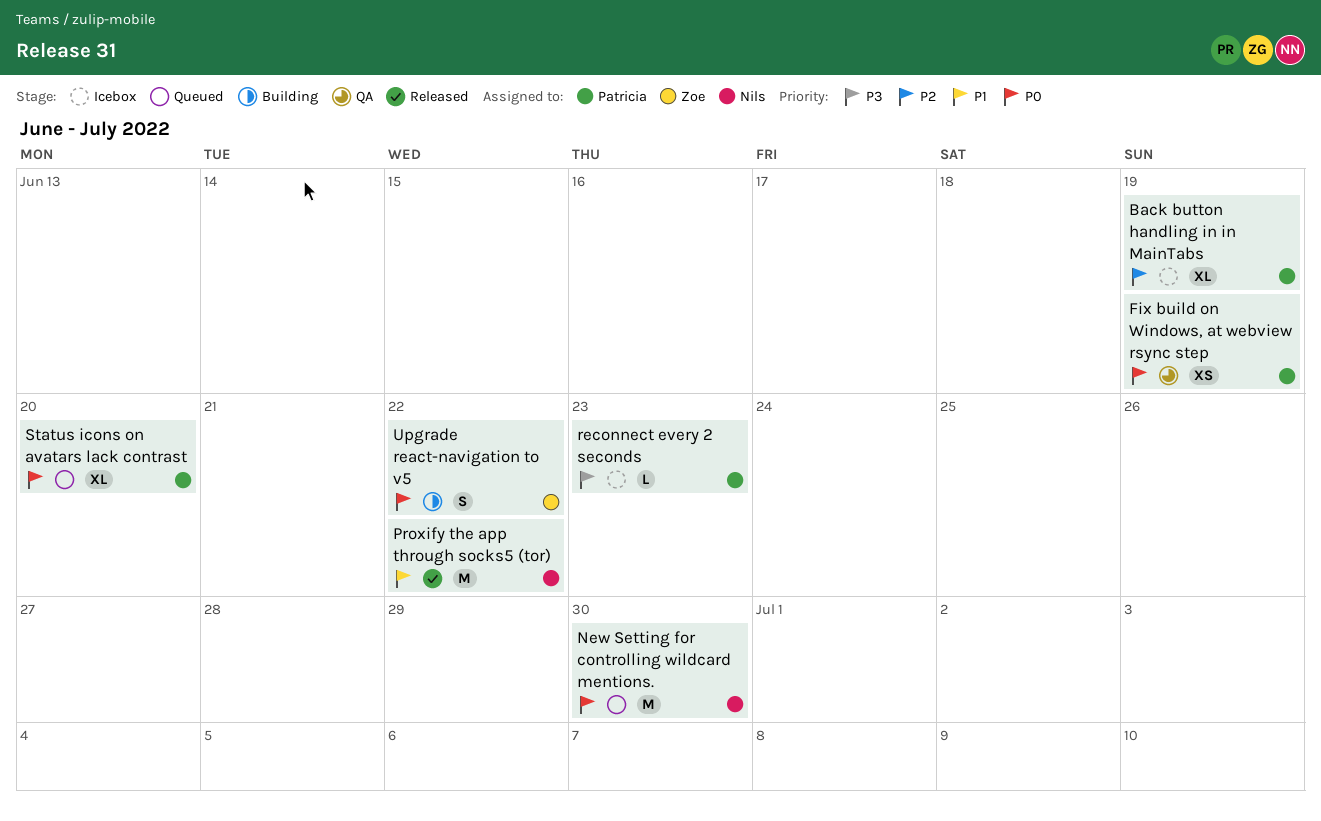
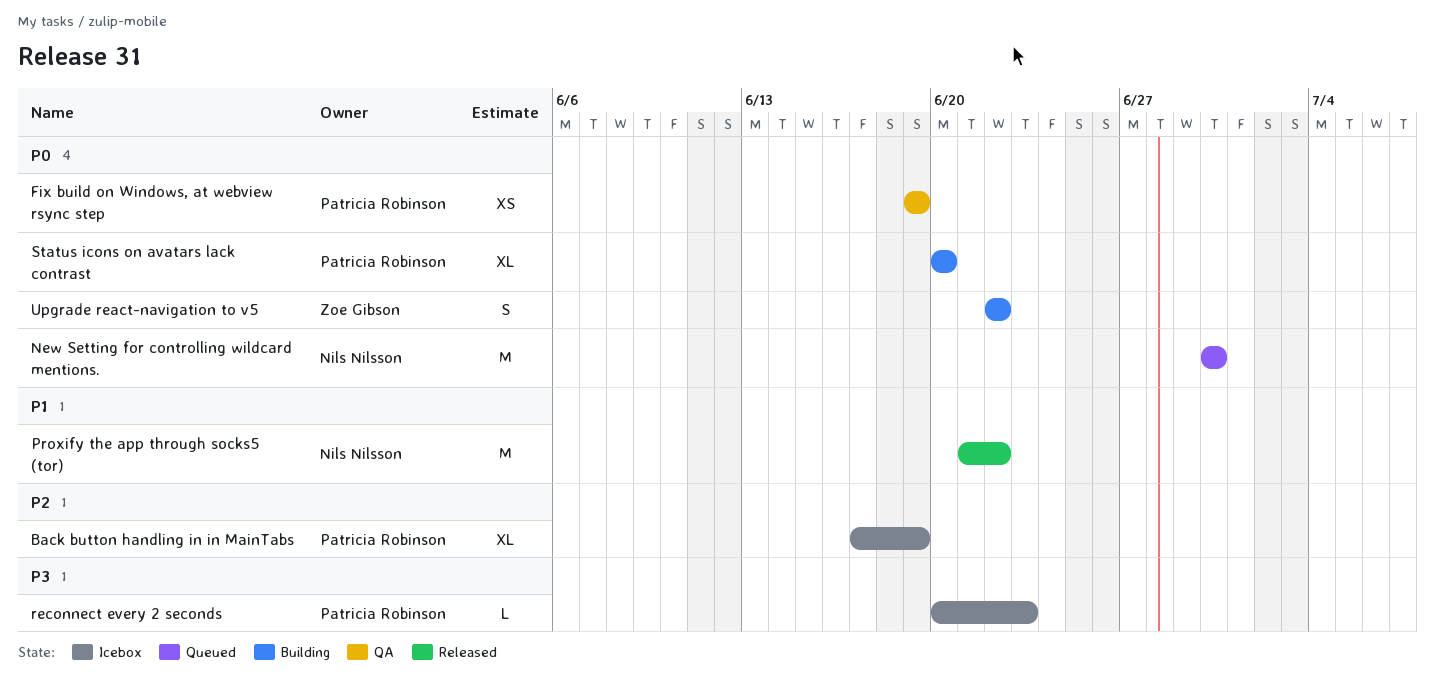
Status icons on avatars lack contrast, status: Queued -> Building

